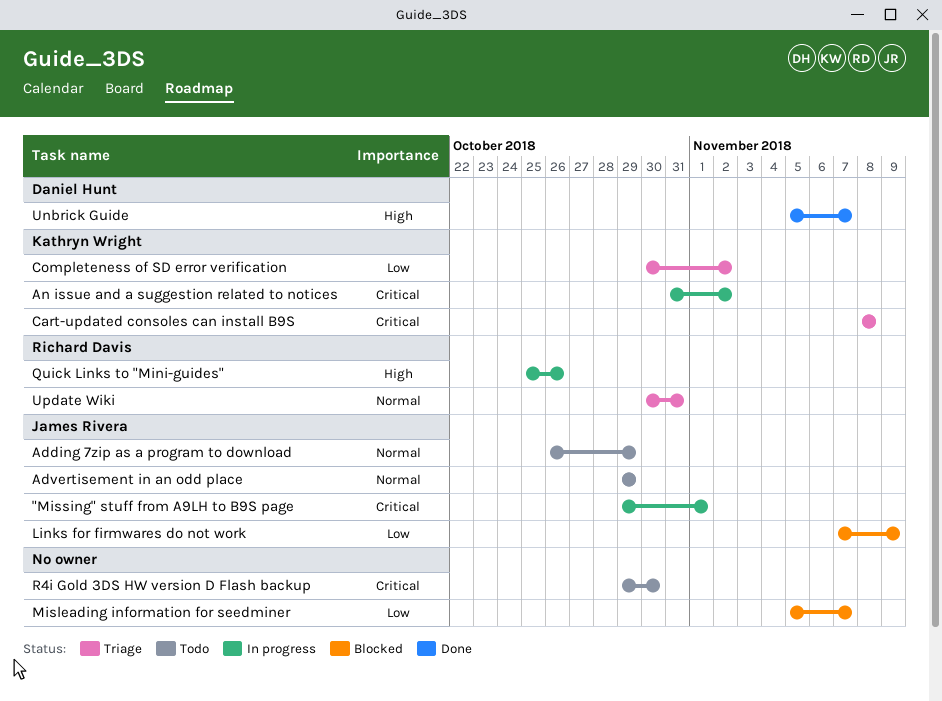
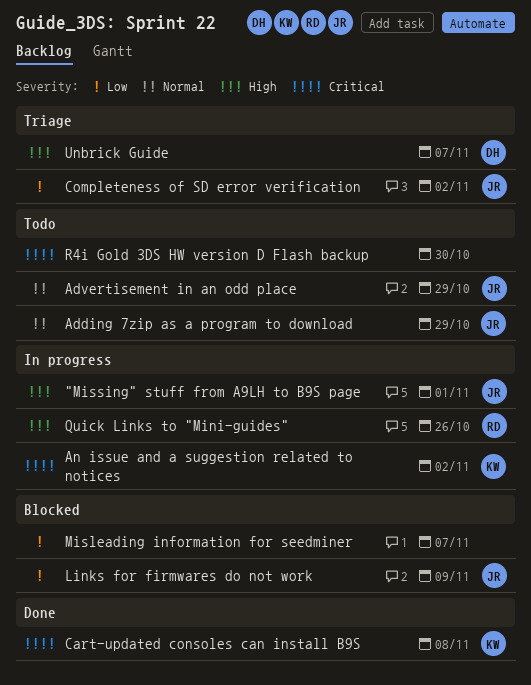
"Missing" stuff from A9LH to B9S page, priority: Critical -> High
Cart-updated consoles can install B9S, status: Triage -> Done
Completeness of SD error verification, owner: Kathryn Wright -> James Rivera
Unbrick Guide, status: Done -> Triage
Update Wiki: present -> none

